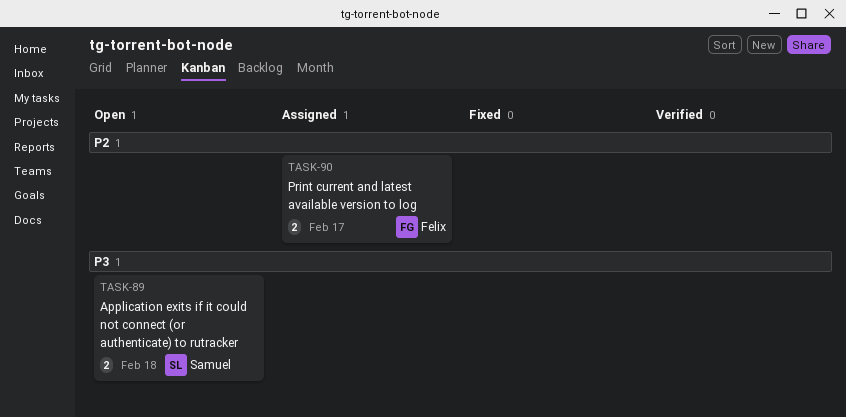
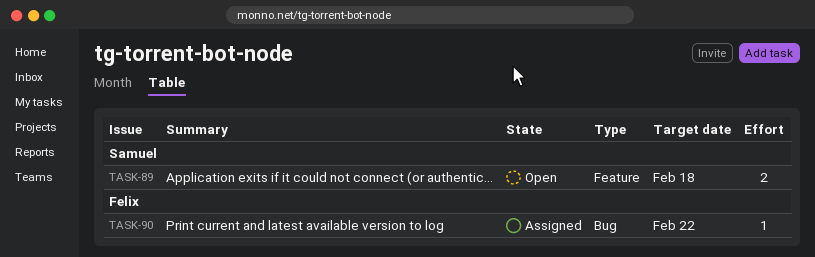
TASK-90, estimate: 2 -> 1
TASK-90, due: Feb 17 -> Feb 22

